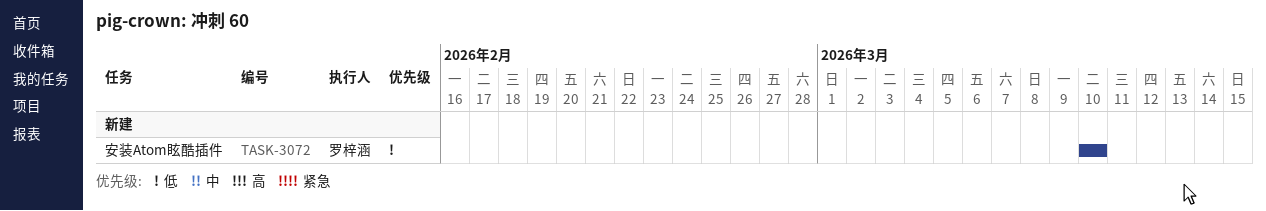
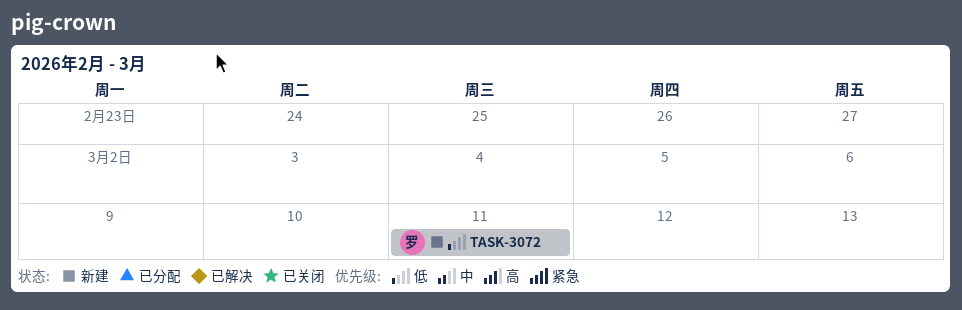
TASK-3072, start: Mar 10 -> Mar 11
TASK-3072, due: Mar 10 -> Mar 11

